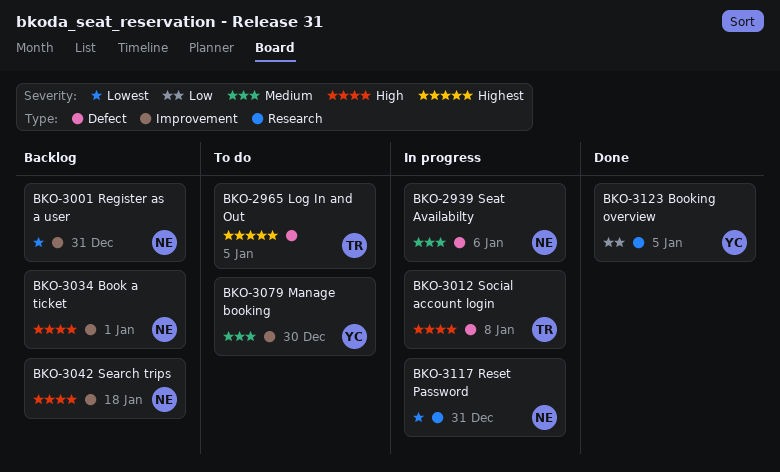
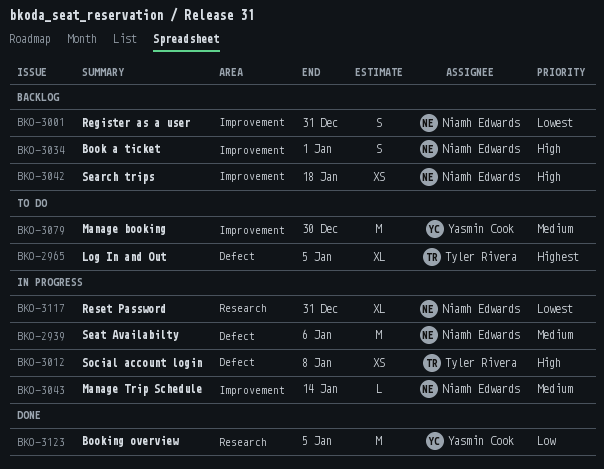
BKO-3043: none -> present

